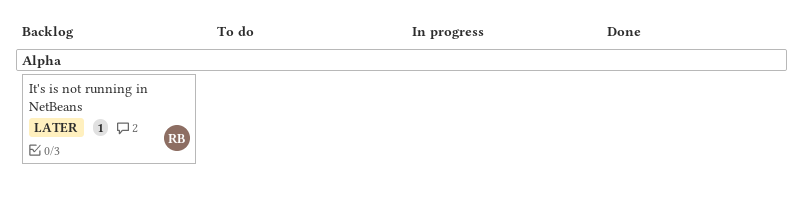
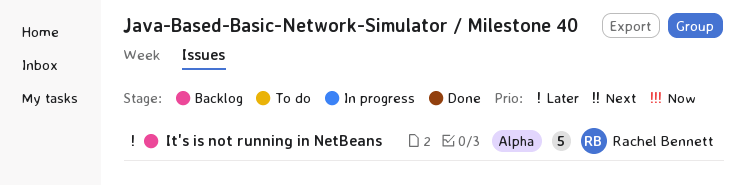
It's is not running in NetBeans, estimate: 1 -> 5

